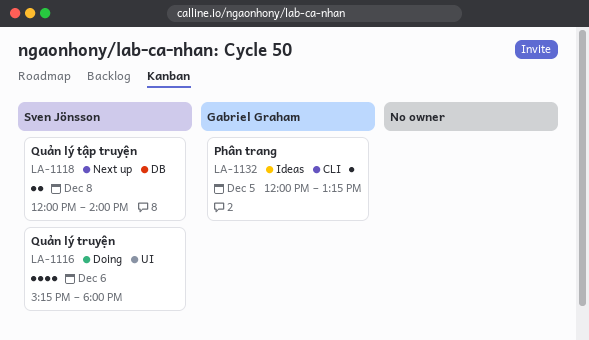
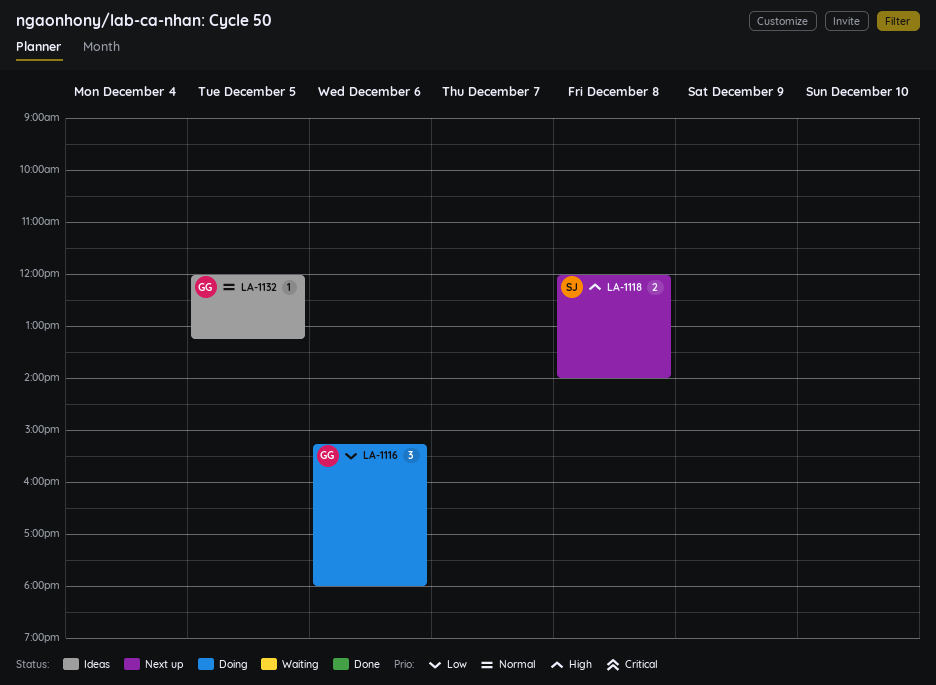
LA-1116, owner: Sven Jönsson -> Gabriel Graham
LA-1116, estimate: 4 -> 3

